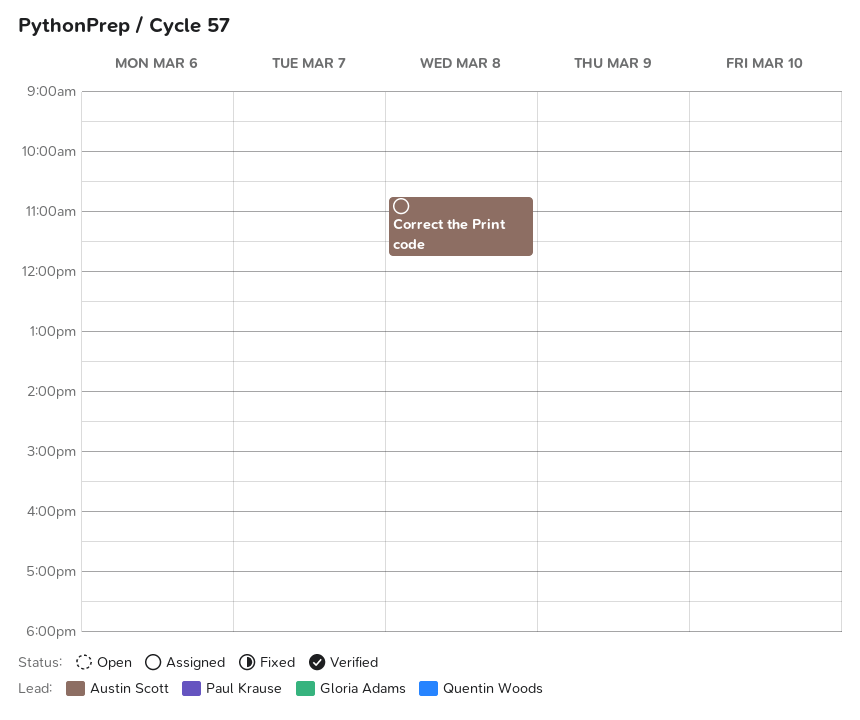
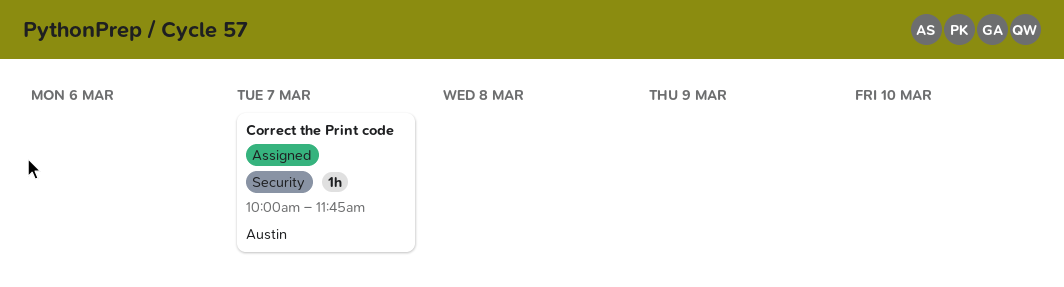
Correct the Print code, day: Mar 8 -> Mar 7
Correct the Print code, begins: 10:45 -> 10:00

